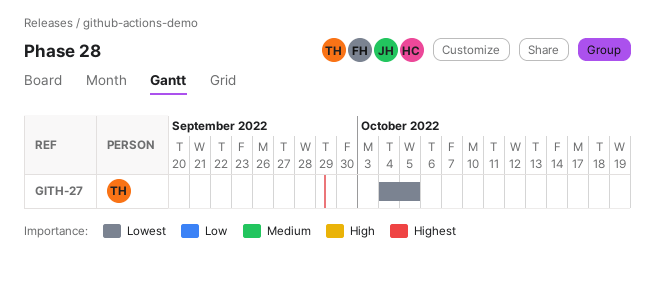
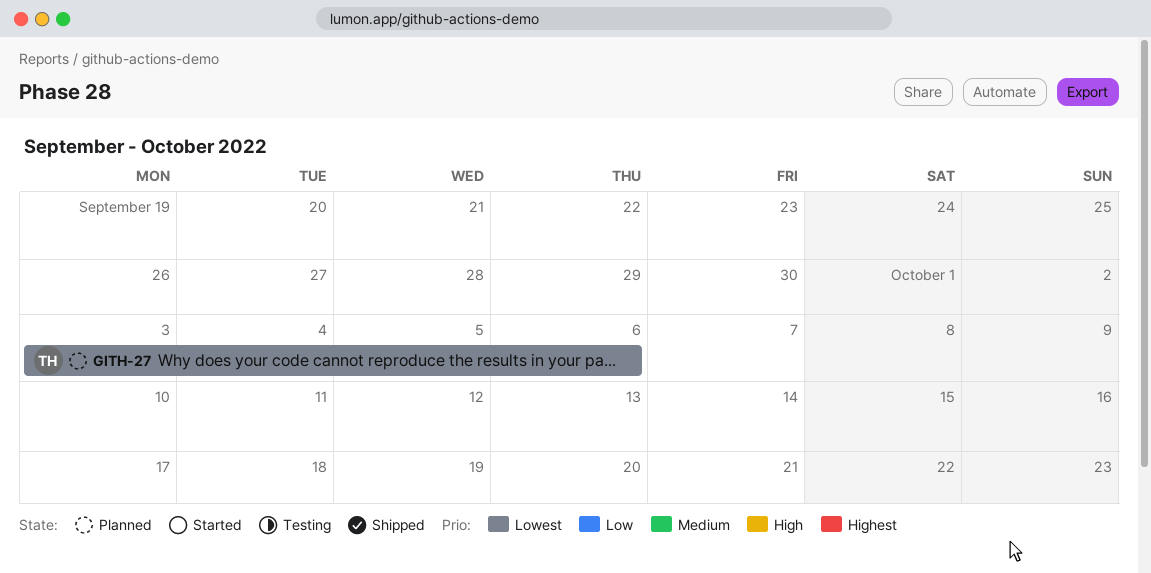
GITH-27, start: Oct 4 -> Oct 3
GITH-27, due: Oct 5 -> Oct 6

